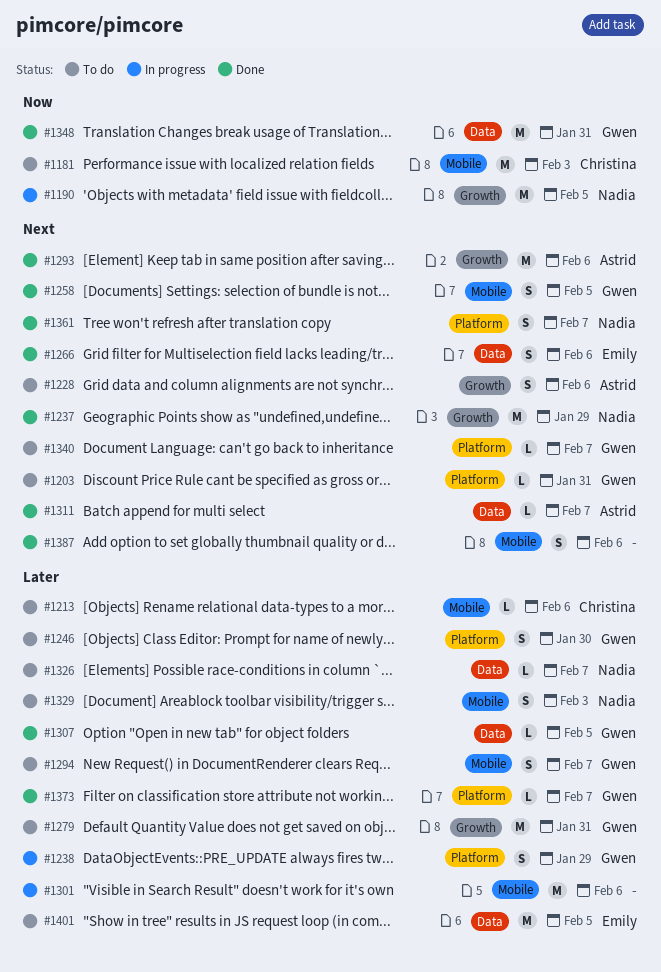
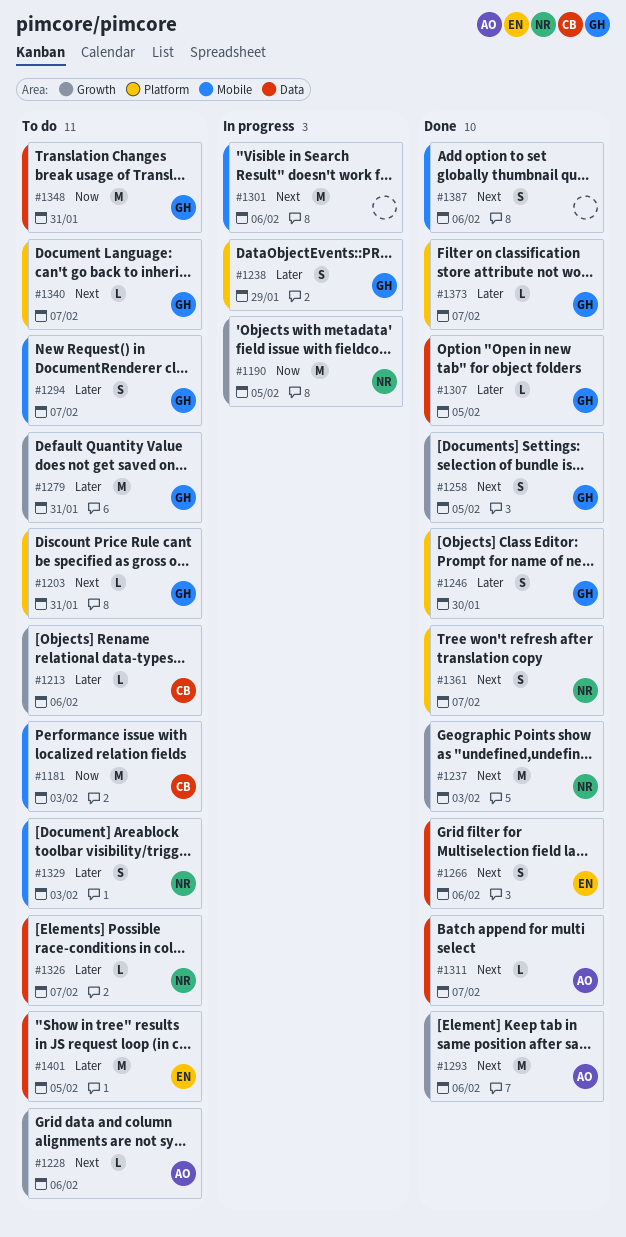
#1213, label: Mobile -> Growth
#1228, estimate: S -> L
#1237, due: Jan 29 -> Feb 3
#1246, status: To do -> Done
#1258, label: Mobile -> Growth
#1301, priority: Later -> Next
#1348, status: Done -> To do

